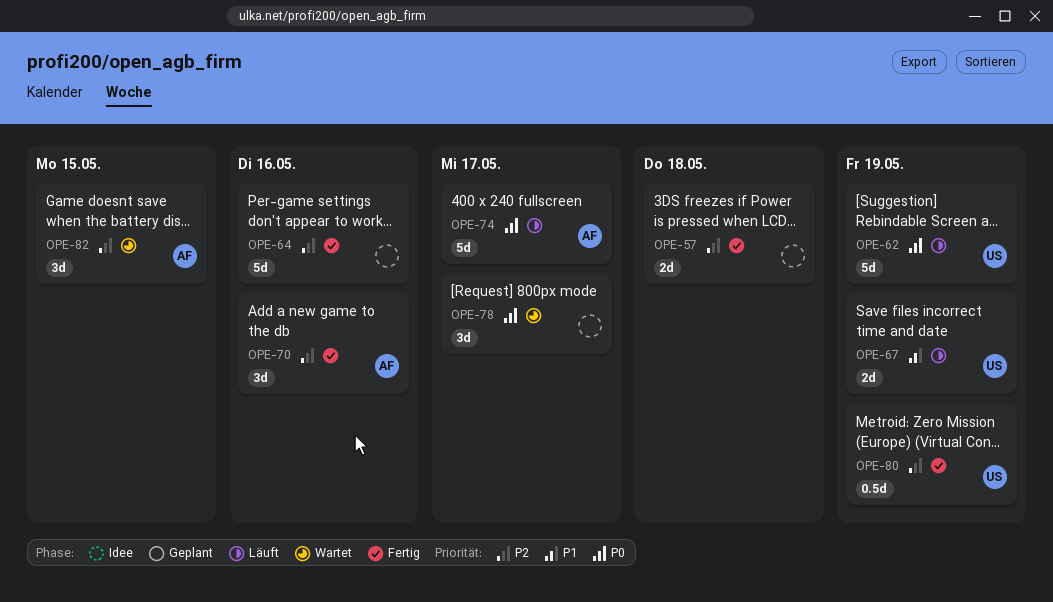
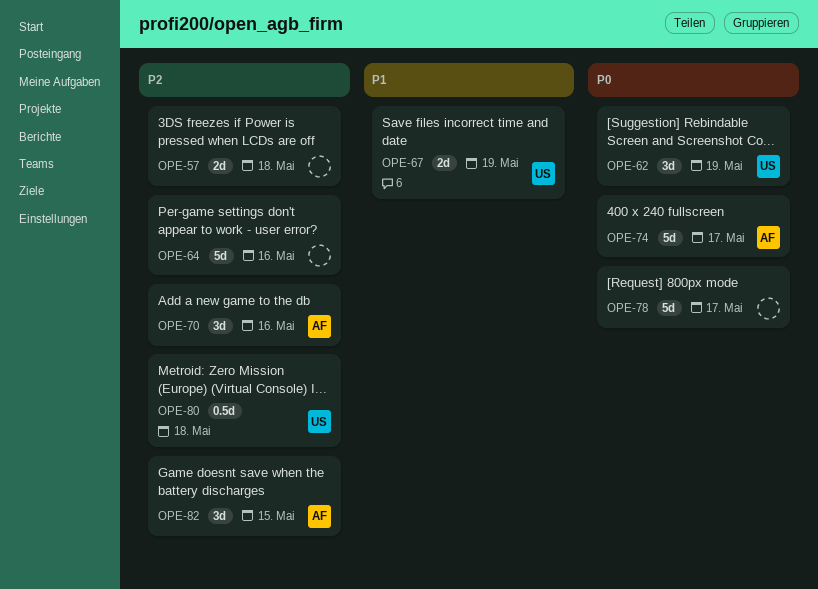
OPE-62, estimate: 5d -> 3d
OPE-78, estimate: 3d -> 5d
OPE-80, due: May 19 -> May 18

